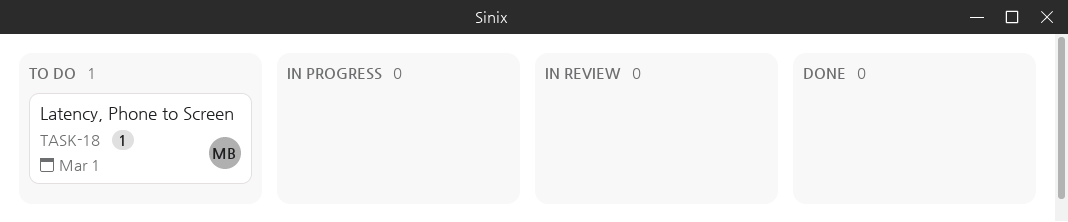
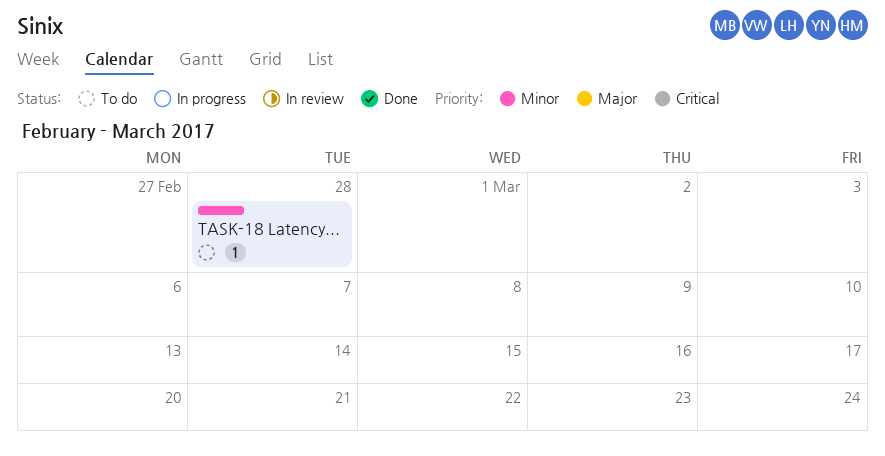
TASK-18, due: Mar 1 -> Feb 28

